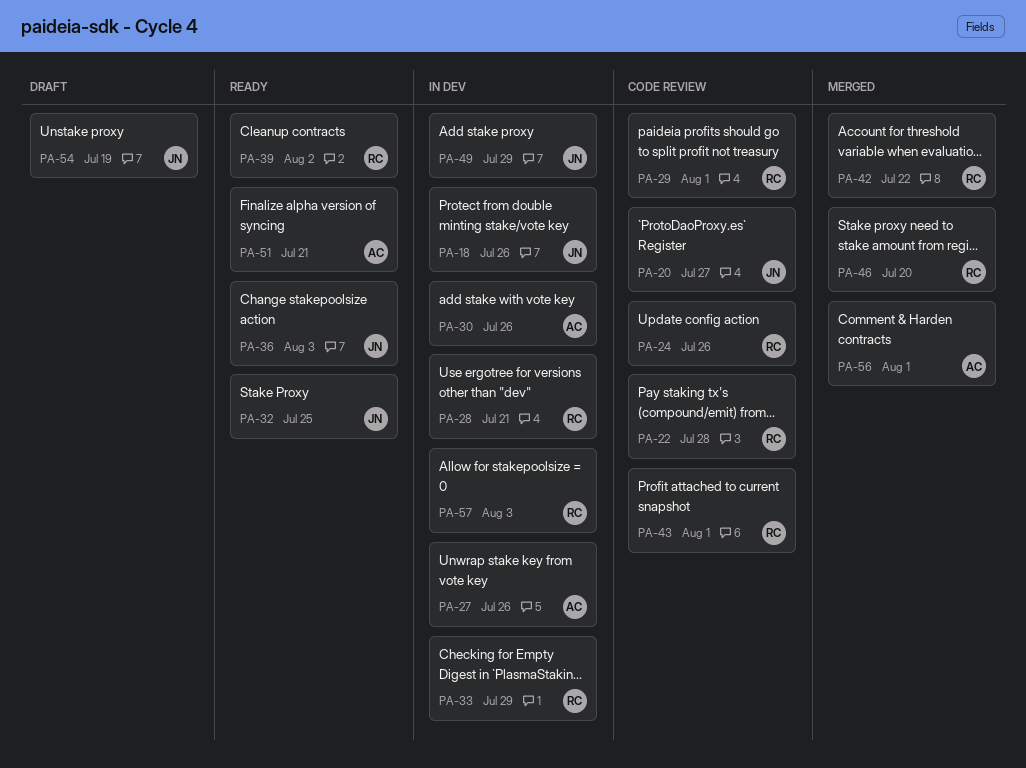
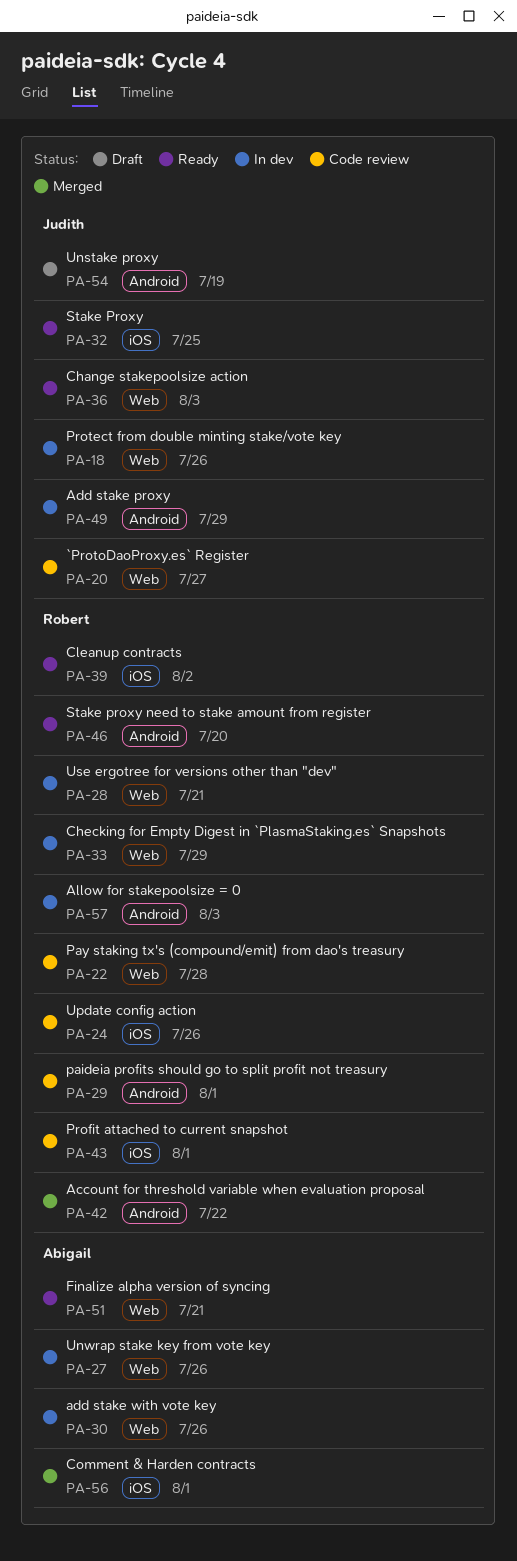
PA-46, status: Merged -> Ready

